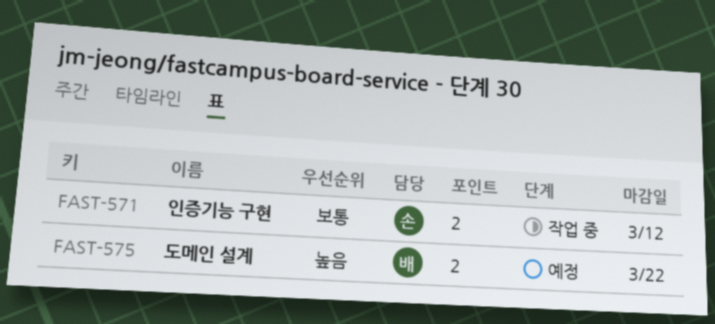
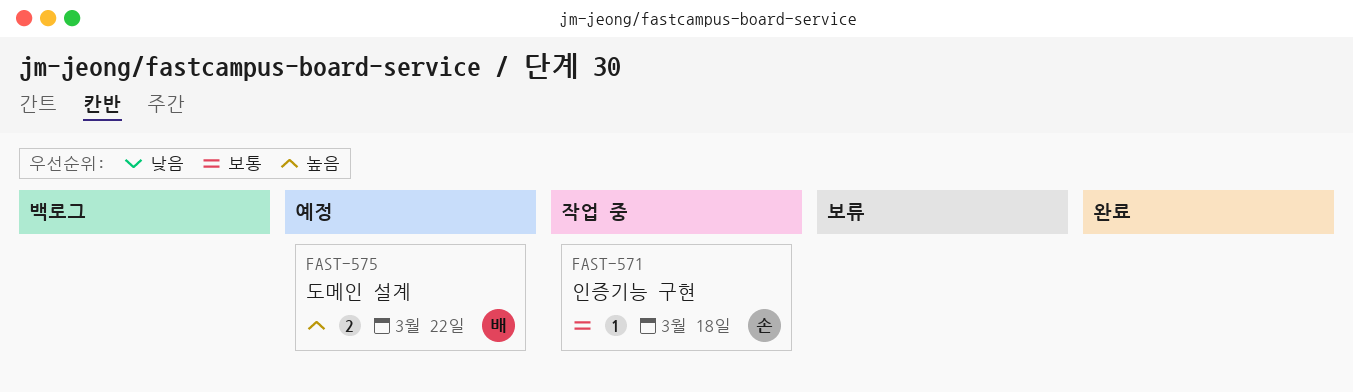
FAST-571, estimate: 2 -> 1
FAST-571, due: Mar 12 -> Mar 18

